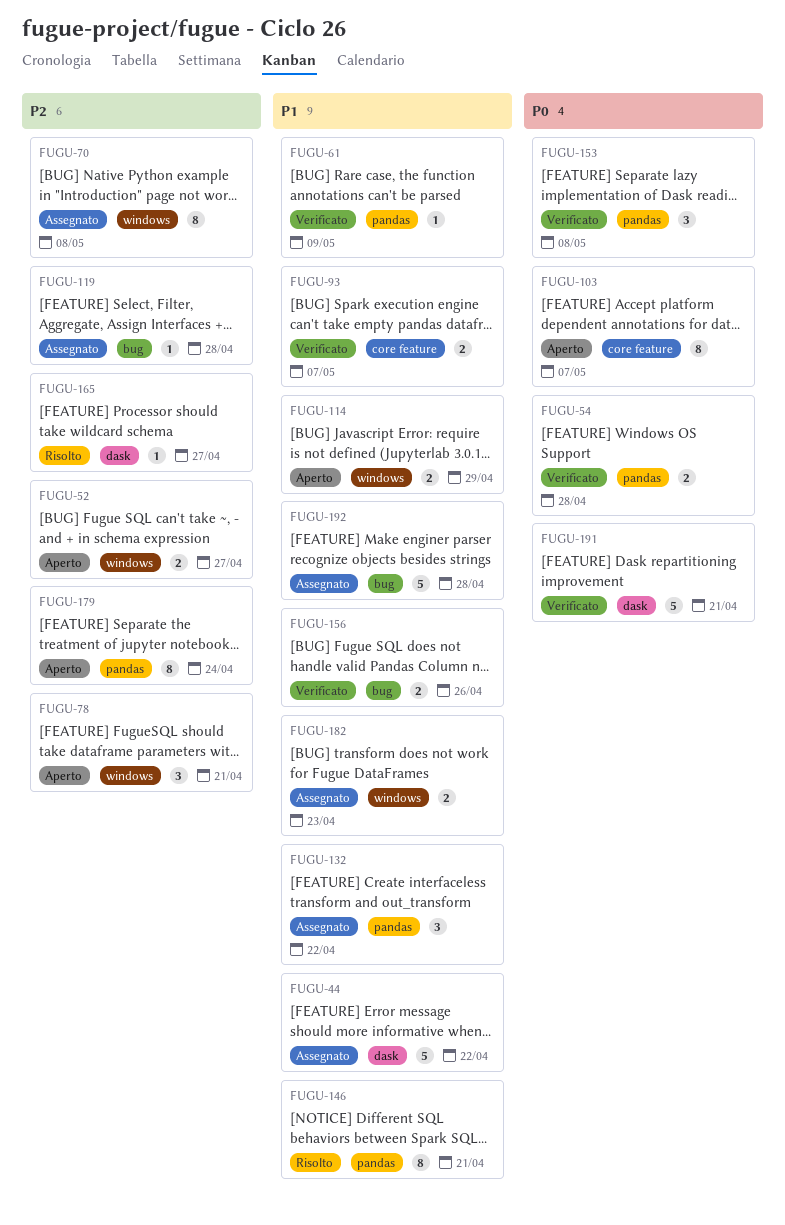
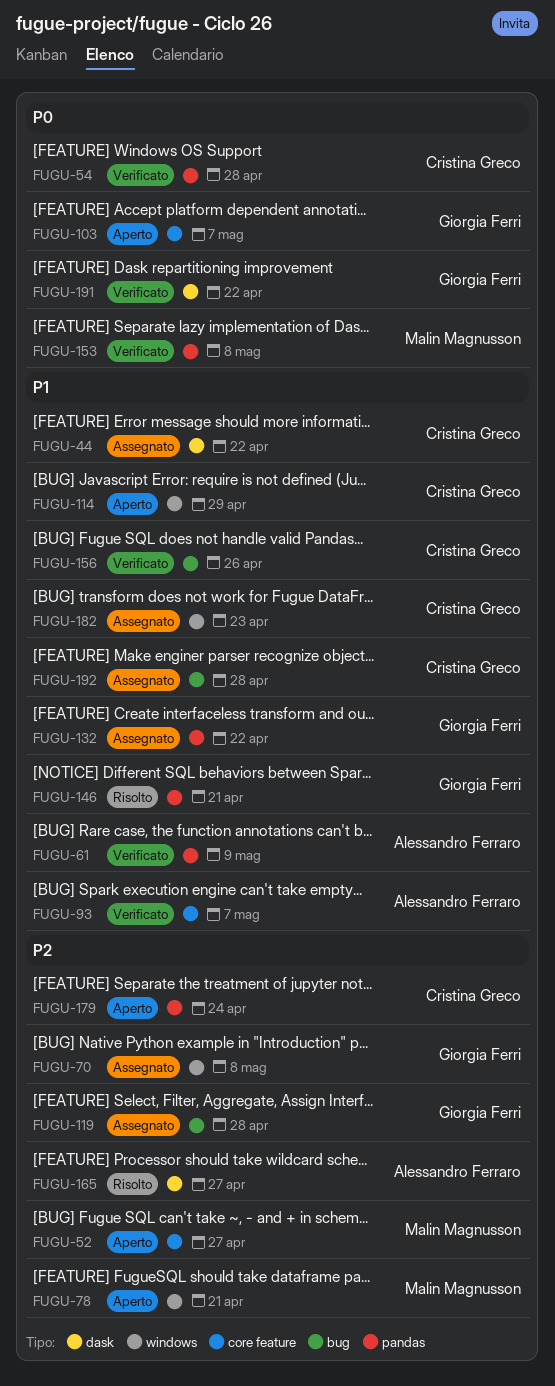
FUGU-52, label: windows -> core feature
FUGU-191, due: Apr 21 -> Apr 22

